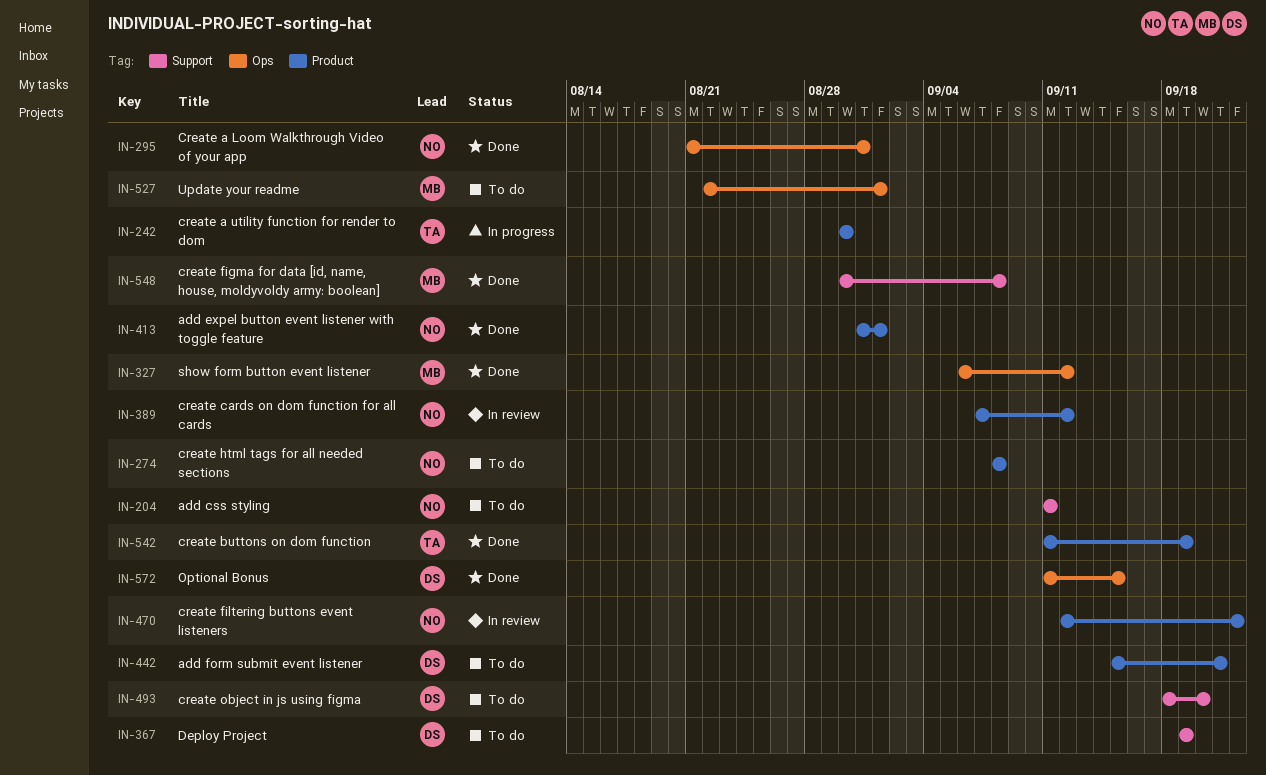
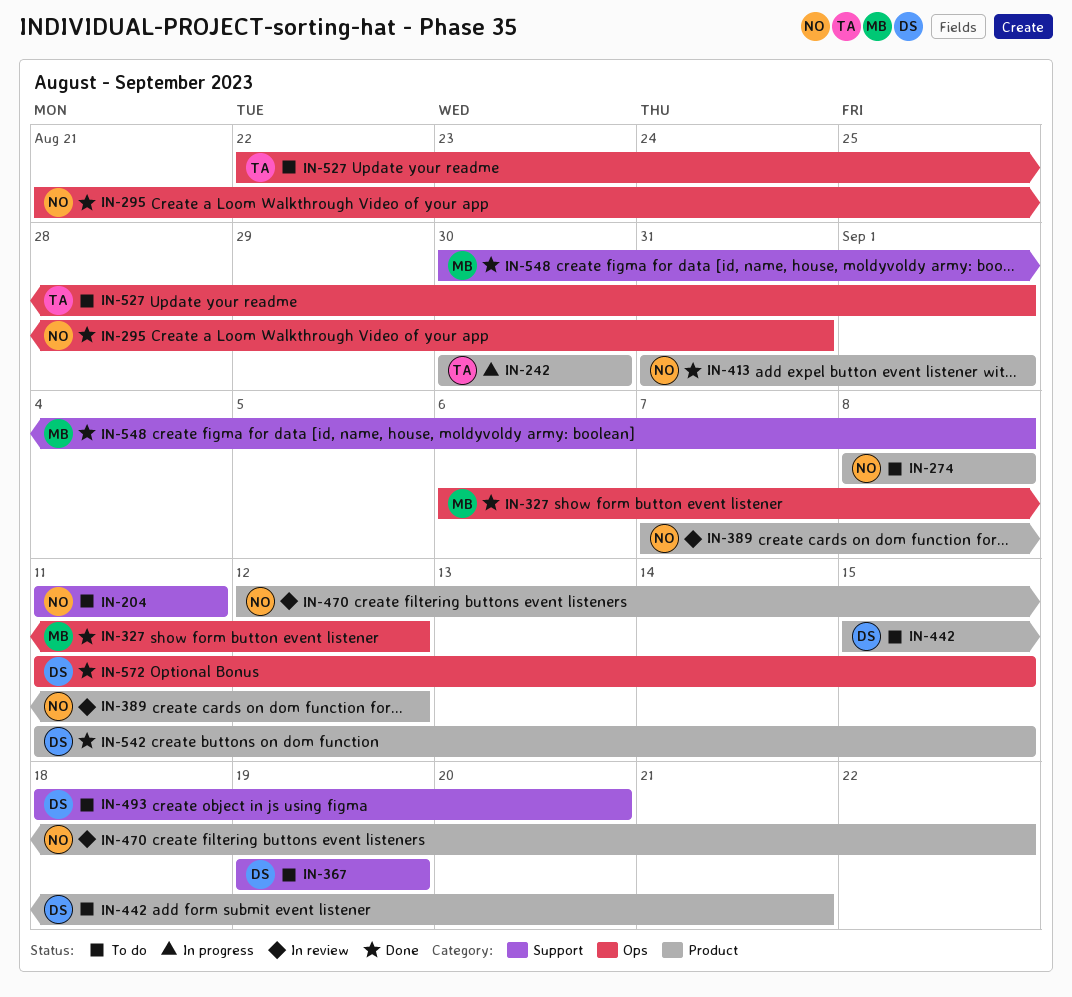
IN-527, owner: MB -> TA
IN-542, owner: TA -> DS
IN-542, due: Sep 19 -> Sep 15

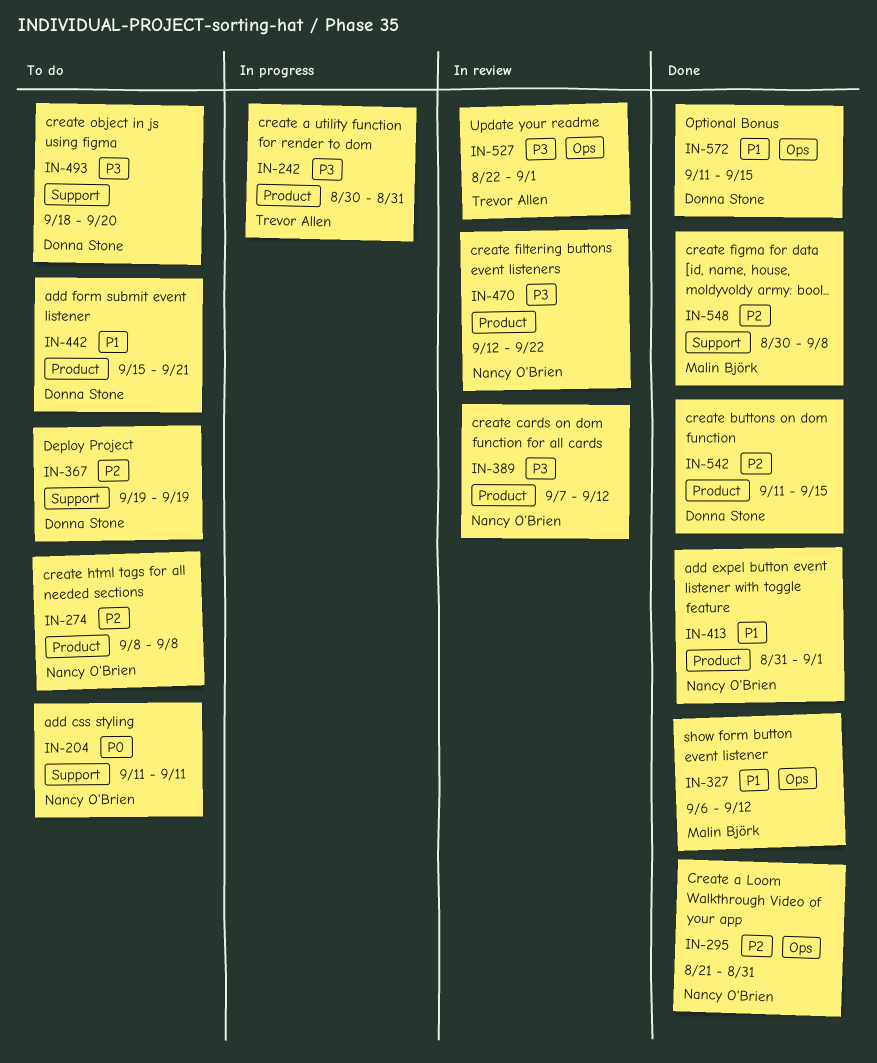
IN-242, due: Aug 30 -> Aug 31
IN-527, status: To do -> In review

